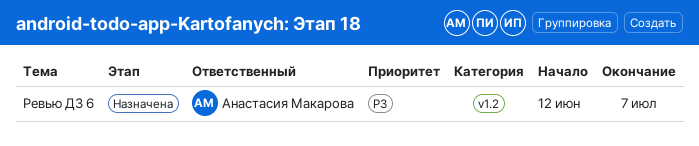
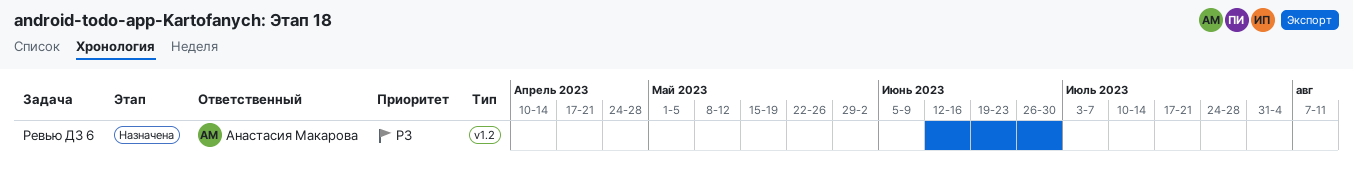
Ревью ДЗ 6, due: Jul 7 -> Jun 30

